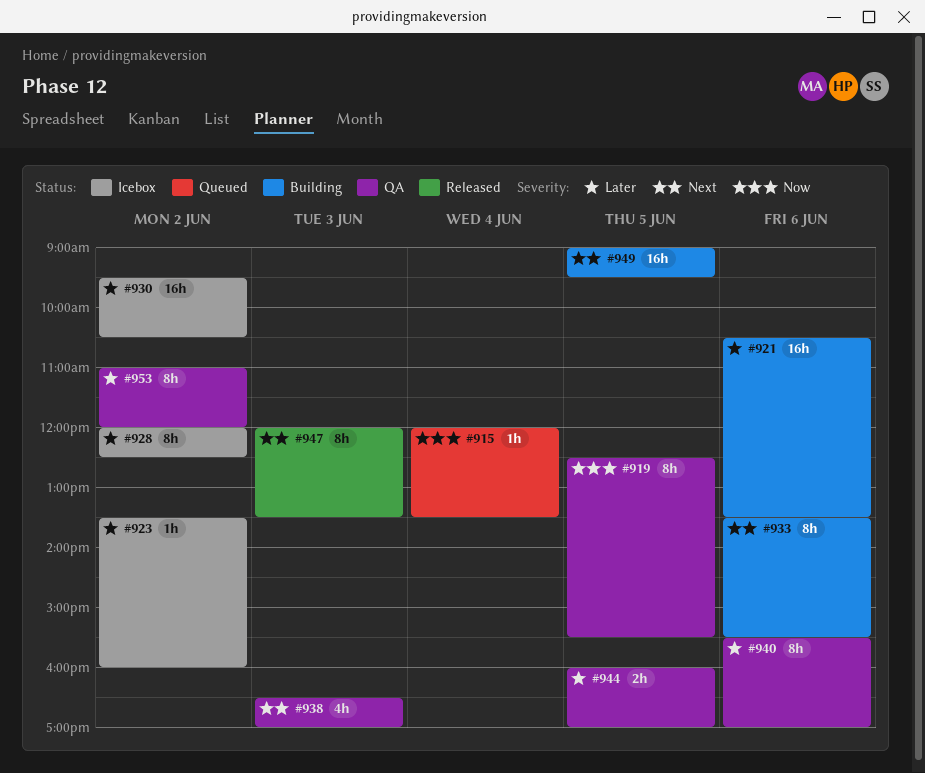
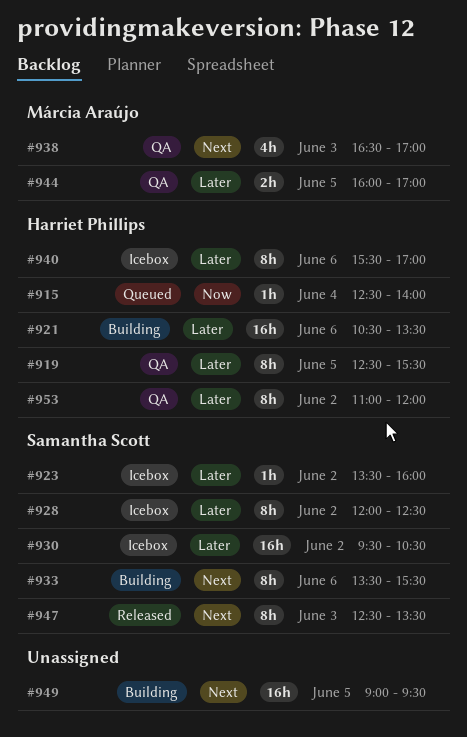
#915, begins: 12:00 -> 12:30
#915, ends: 13:30 -> 14:00
#919, priority: Now -> Later
#940, status: QA -> Icebox
#947, begins: 12:00 -> 12:30

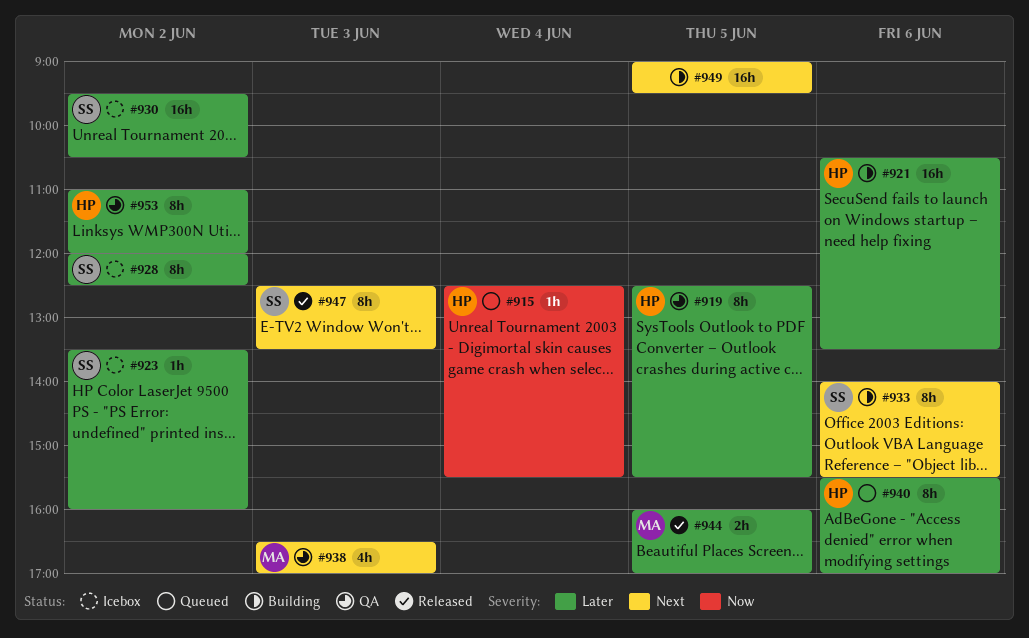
#915, ends: 14:00 -> 15:30
#933, begins: 13:30 -> 14:00
#940, status: Icebox -> Queued
#944, status: QA -> Released

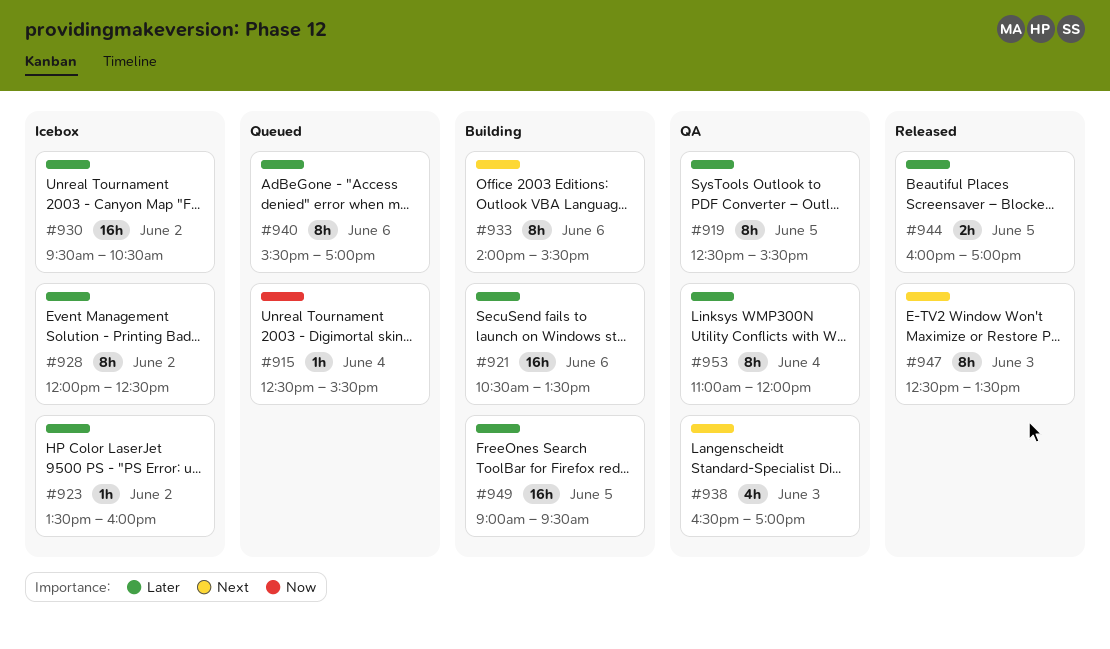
#949, priority: Next -> Later
#953, day: Jun 2 -> Jun 4

